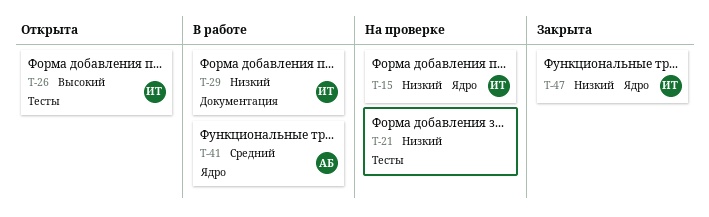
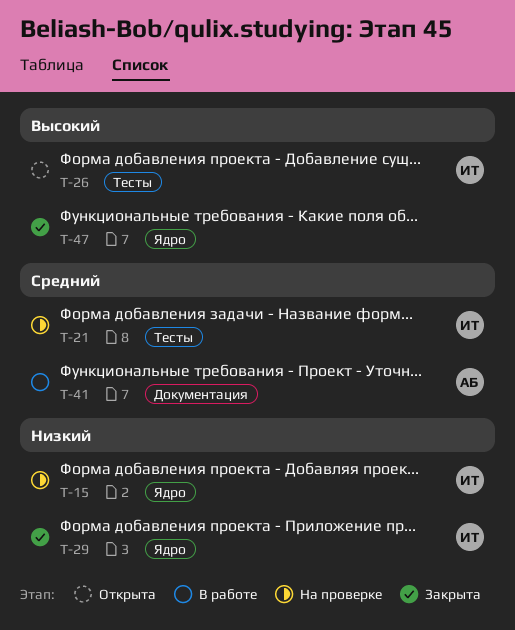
T-21, owner: none -> ИТ
T-21, priority: Низкий -> Средний
T-29, status: В работе -> Закрыта
T-29, label: Документация -> Ядро
T-41, label: Ядро -> Документация
T-47, owner: ИТ -> none
T-47, priority: Низкий -> Высокий

